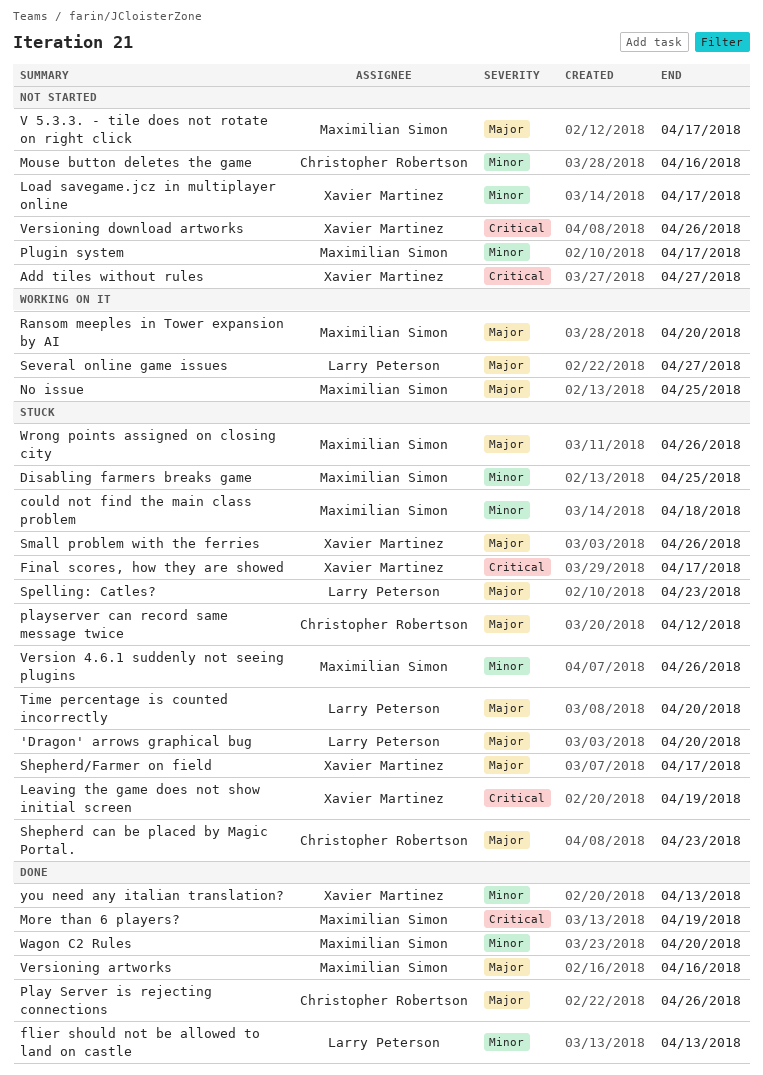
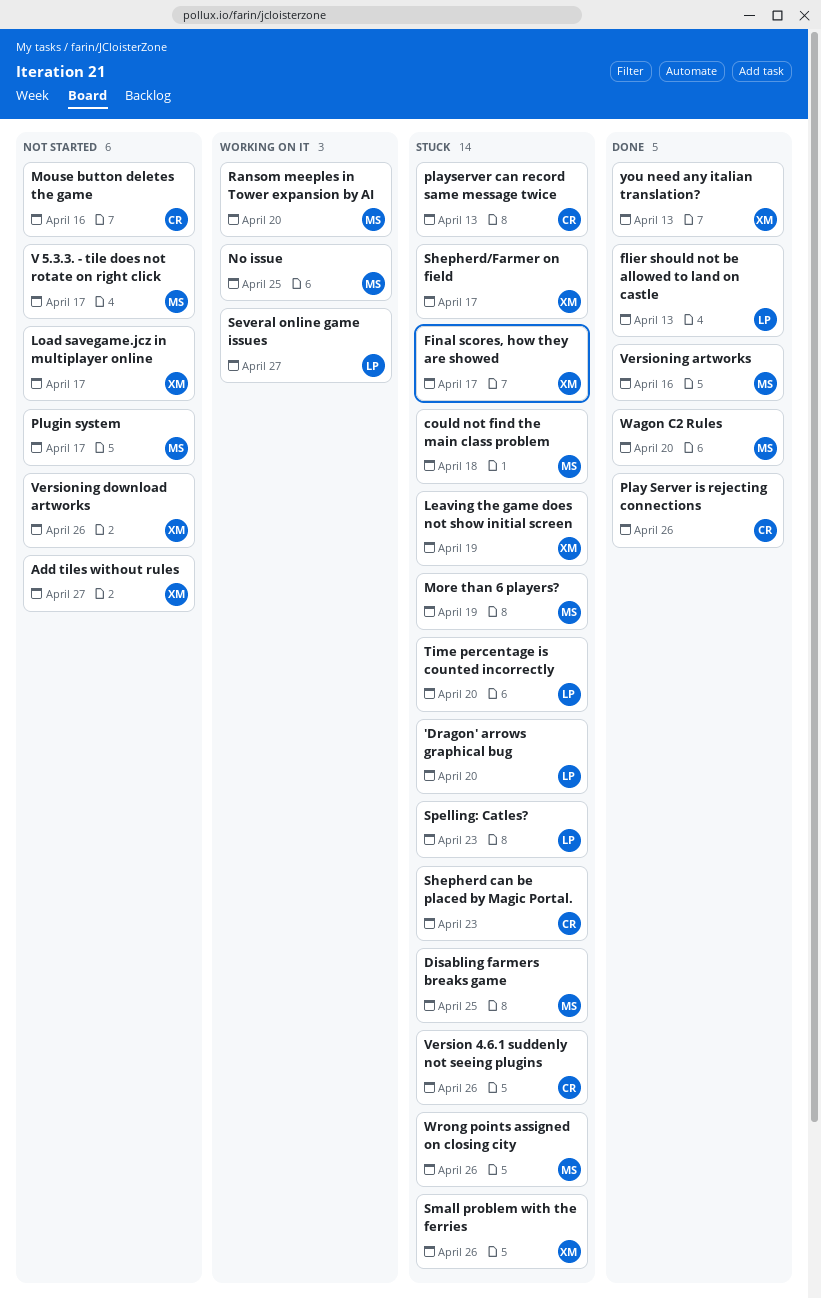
More than 6 players?, status: Done -> Stuck
playserver can record same message twice, due: Apr 12 -> Apr 13
Version 4.6.1 suddenly not seeing plugins, owner: Maximilian Simon -> Christopher Robertson

